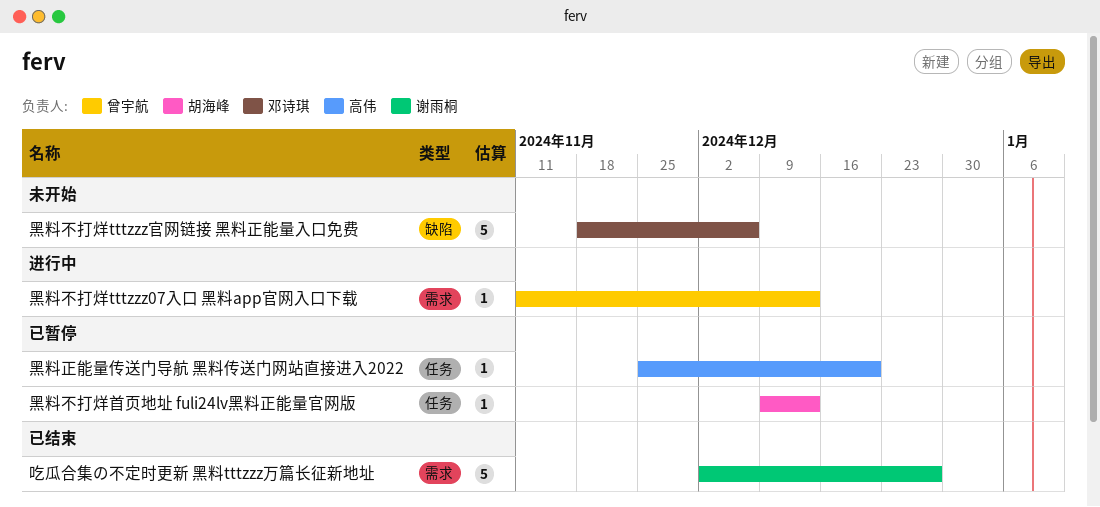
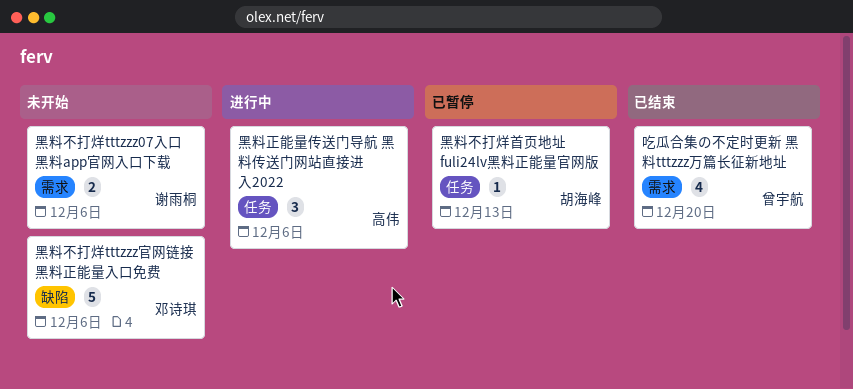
吃瓜合集の不定时更新 黑料tttzzz万篇长征新地址, owner: 谢雨桐 -> 曾宇航
吃瓜合集の不定时更新 黑料tttzzz万篇长征新地址, estimate: 5 -> 4
吃瓜合集の不定时更新 黑料tttzzz万篇长征新地址, due: Dec 27 -> Dec 20
黑料不打烊tttzzz07入口 黑料app官网入口下载, status: 进行中 -> 未开始
黑料不打烊tttzzz07入口 黑料app官网入口下载, owner: 曾宇航 -> 谢雨桐
黑料不打烊tttzzz07入口 黑料app官网入口下载, estimate: 1 -> 2
黑料不打烊tttzzz07入口 黑料app官网入口下载, due: Dec 13 -> Dec 6
黑料正能量传送门导航 黑料传送门网站直接进入2022, status: 已暂停 -> 进行中
黑料正能量传送门导航 黑料传送门网站直接进入2022, estimate: 1 -> 3
黑料正能量传送门导航 黑料传送门网站直接进入2022, due: Dec 20 -> Dec 6

